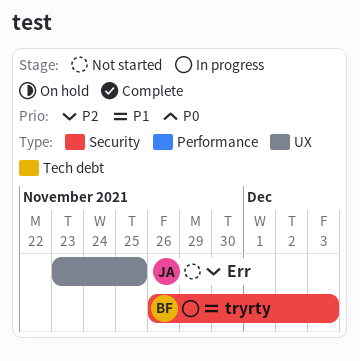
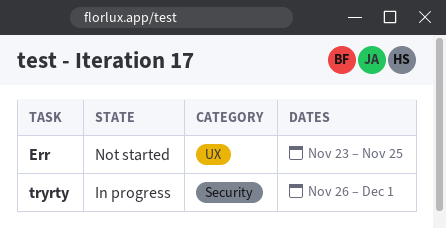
tryrty, due: Dec 3 -> Dec 1

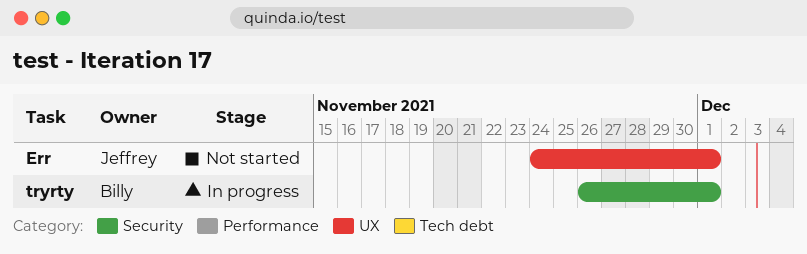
Err, start: Nov 23 -> Nov 24
Err, due: Nov 25 -> Dec 1

